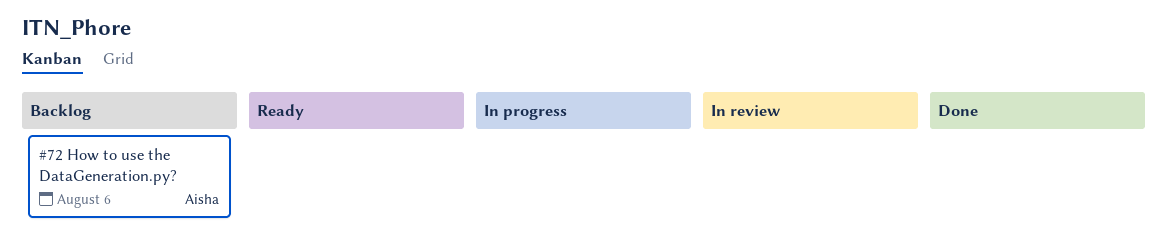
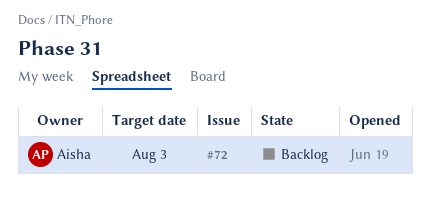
#72, due: Aug 6 -> Aug 3

